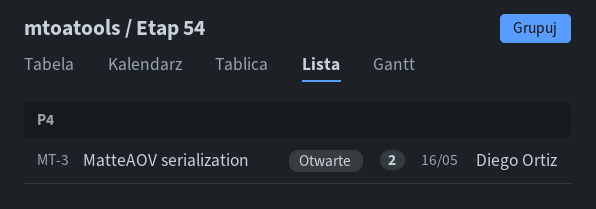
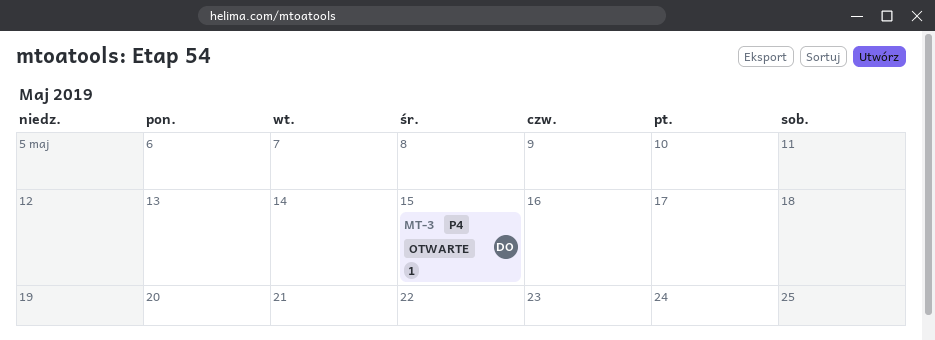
MT-3, estimate: 2 -> 1
MT-3, due: May 16 -> May 15

